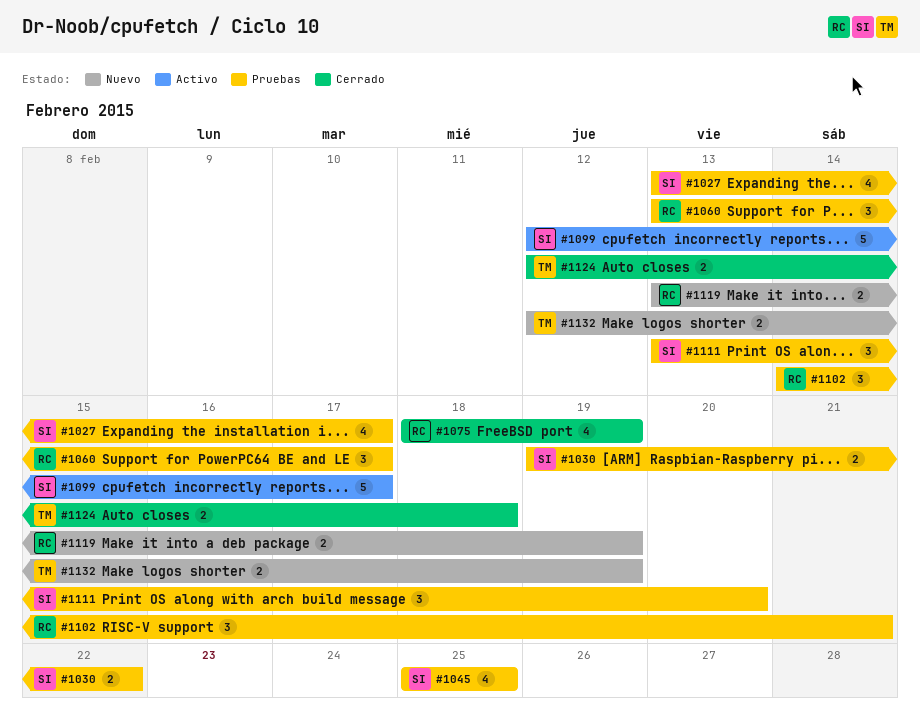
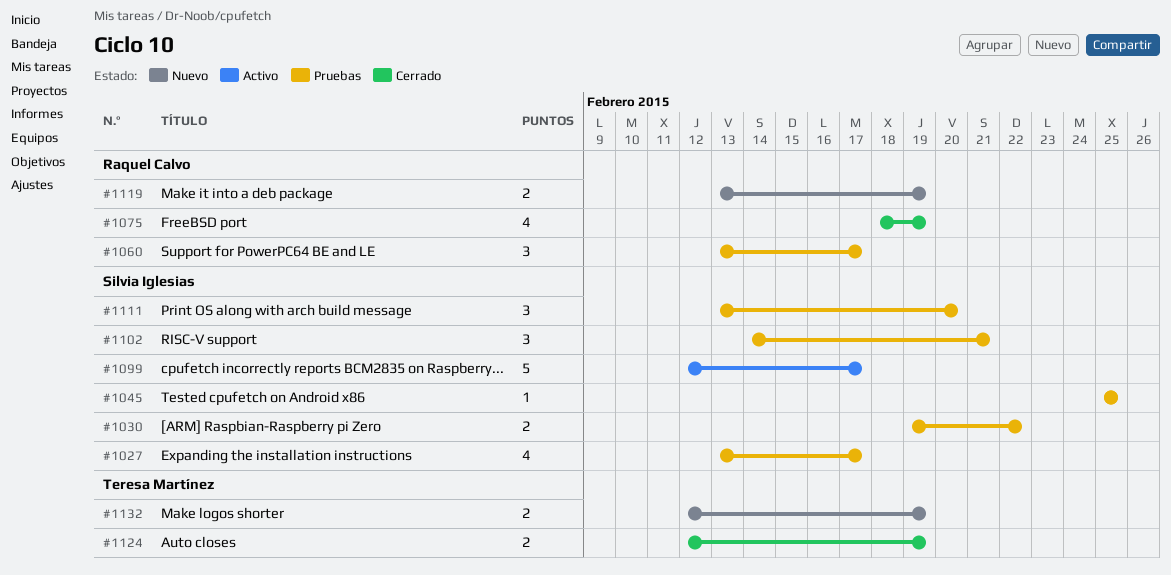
#1045, estimate: 4 -> 1
#1102, owner: Raquel Calvo -> Silvia Iglesias
#1124, due: Feb 18 -> Feb 19

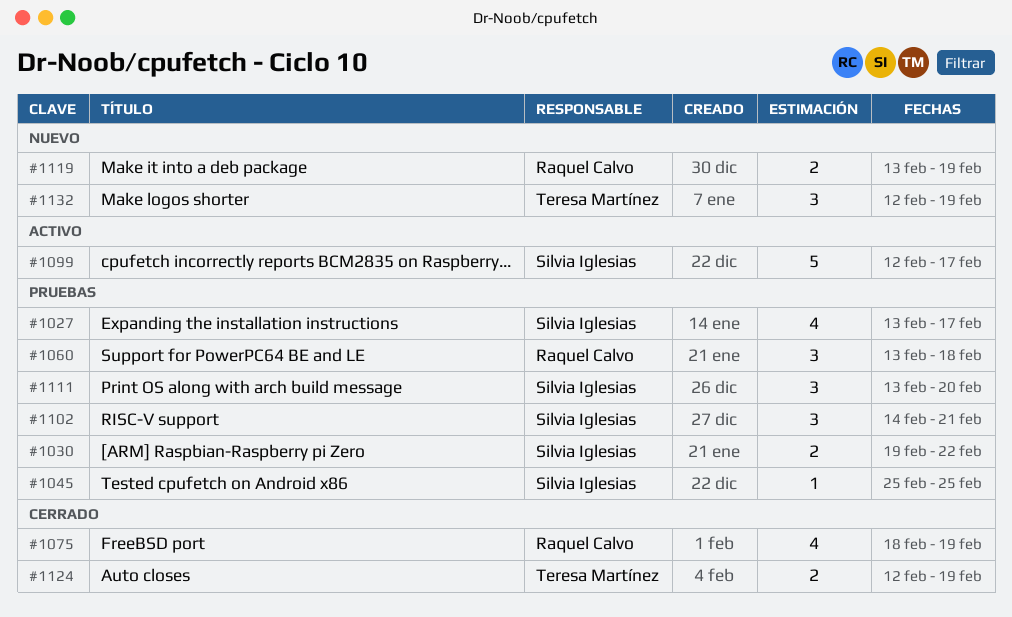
#1060, due: Feb 17 -> Feb 18
#1132, estimate: 2 -> 3

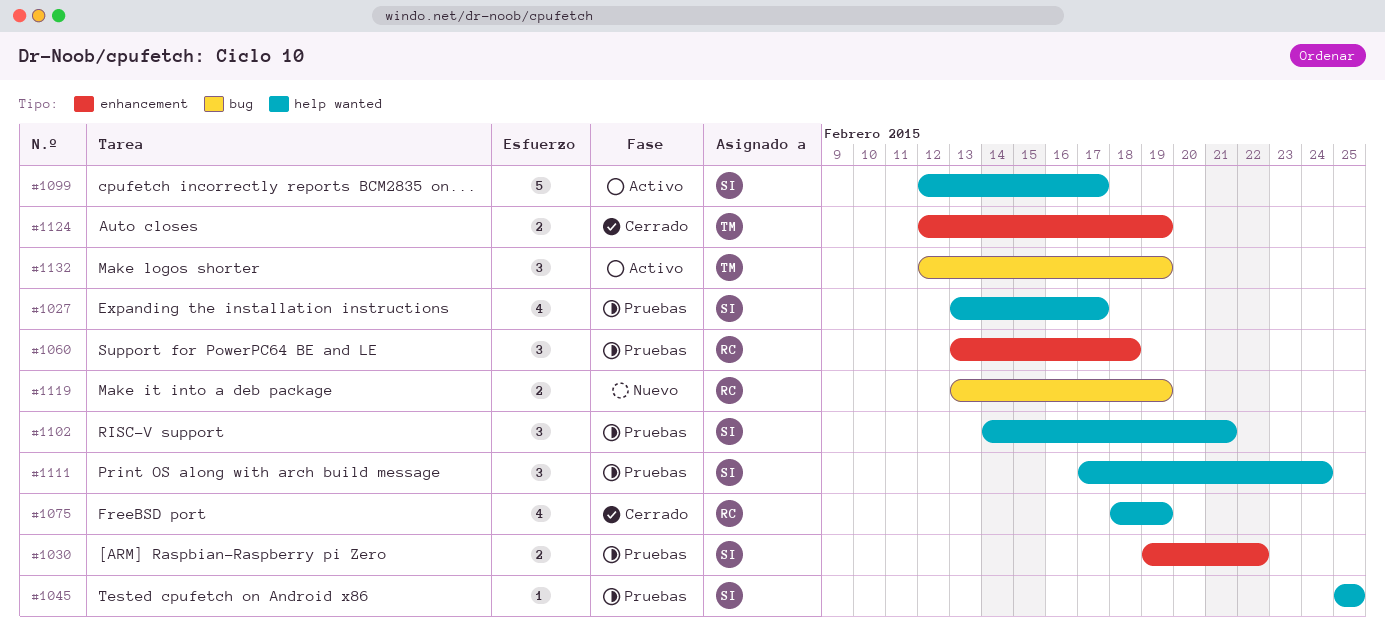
#1111, start: Feb 13 -> Feb 17
#1111, due: Feb 20 -> Feb 24
#1132, status: Nuevo -> Activo

